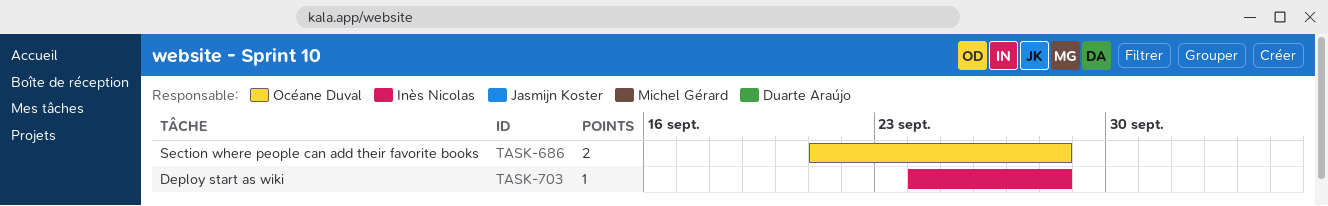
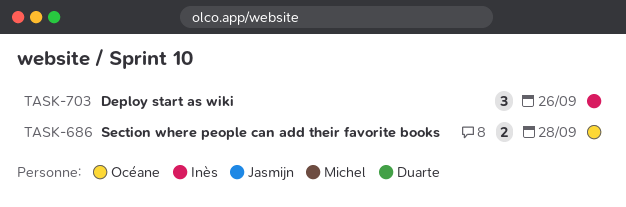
TASK-703, estimate: 1 -> 3
TASK-703, due: Sep 28 -> Sep 26

